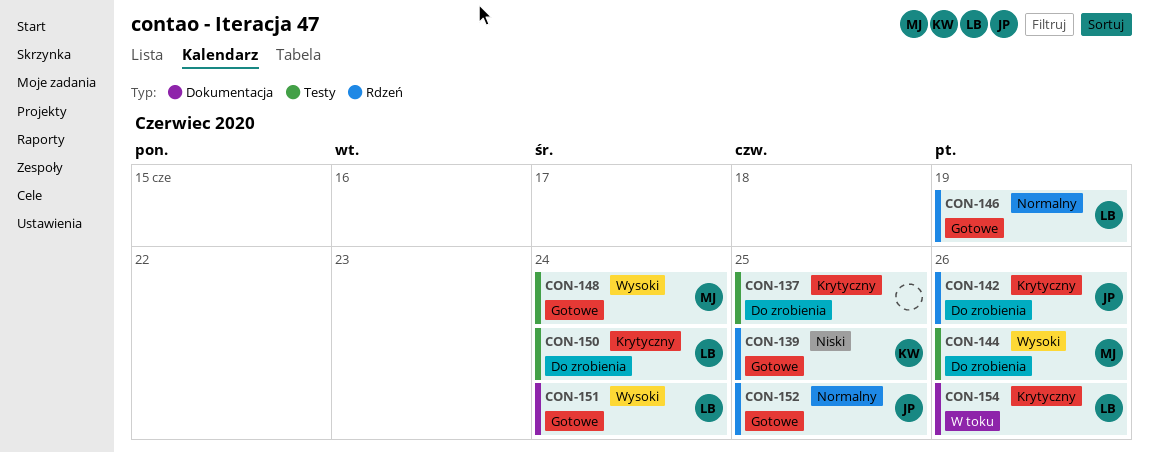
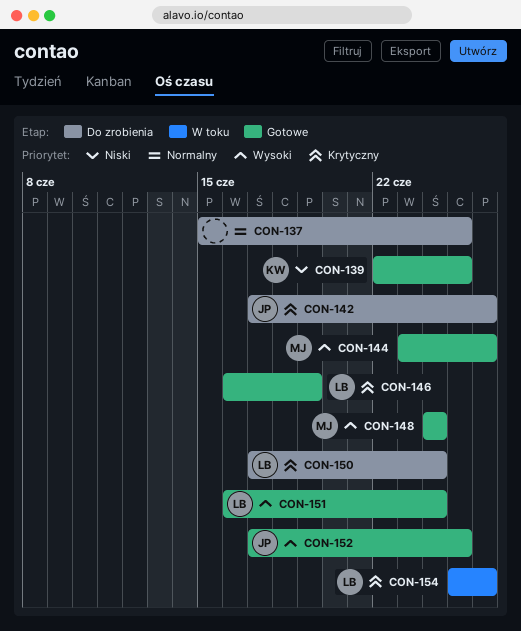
CON-137, priority: Krytyczny -> Normalny
CON-144, status: Do zrobienia -> Gotowe
CON-146, priority: Normalny -> Krytyczny
CON-152, priority: Normalny -> Wysoki

